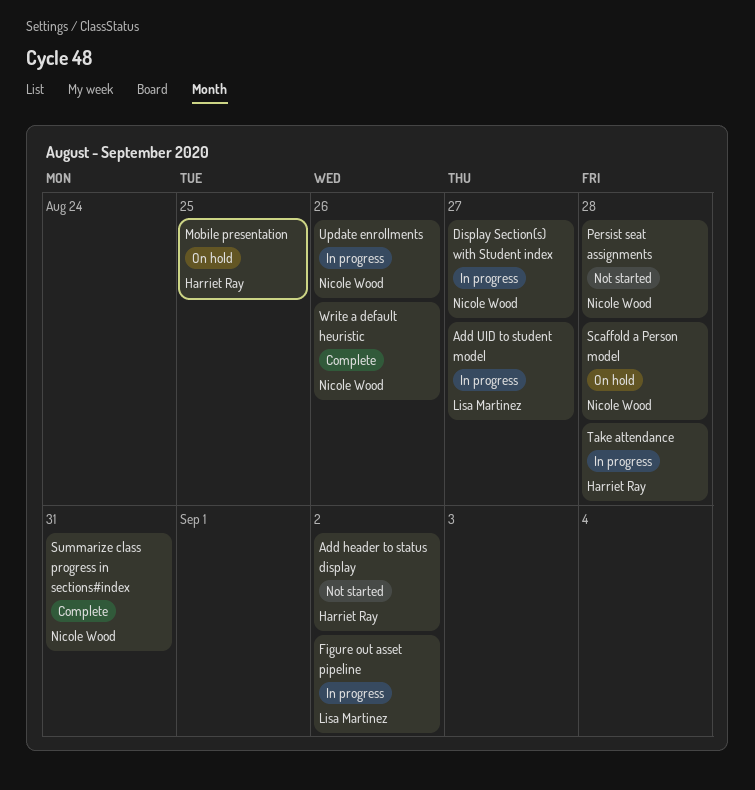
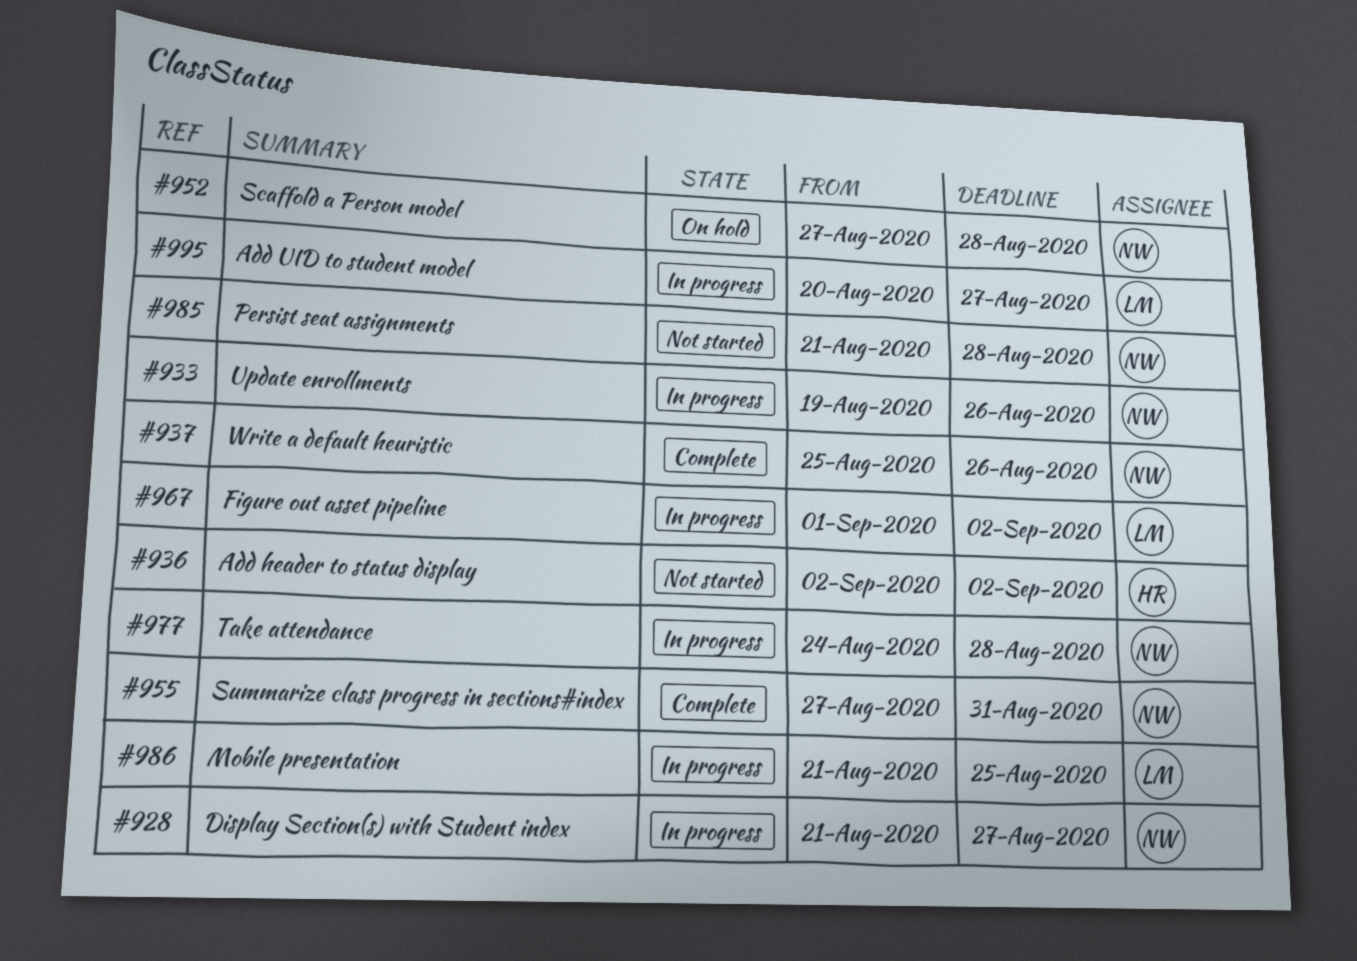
Mobile presentation, status: On hold -> In progress
Mobile presentation, owner: Harriet Ray -> Lisa Martinez
Take attendance, owner: Harriet Ray -> Nicole Wood

